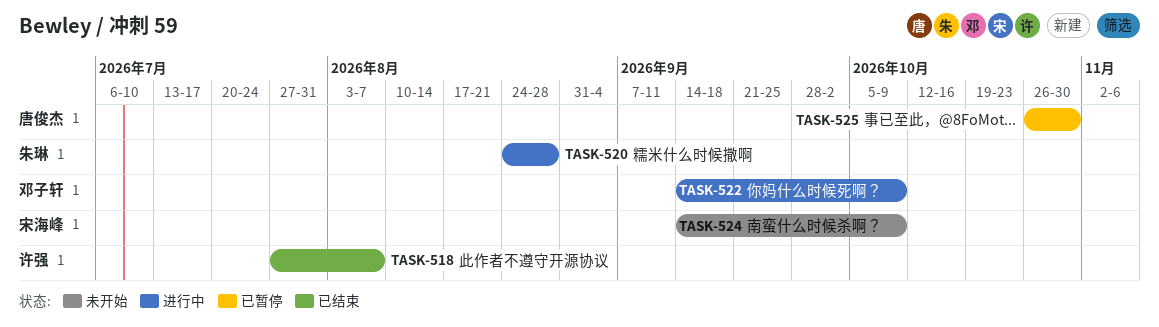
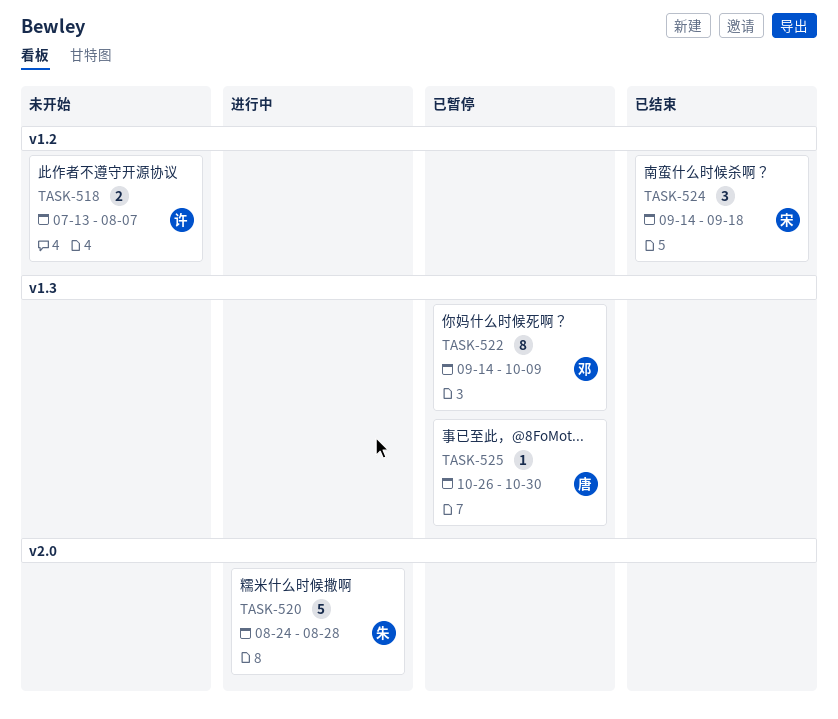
TASK-518, status: 已结束 -> 未开始
TASK-518, start: Jul 27 -> Jul 13
TASK-522, status: 进行中 -> 已暂停
TASK-524, status: 未开始 -> 已结束
TASK-524, due: Oct 9 -> Sep 18

